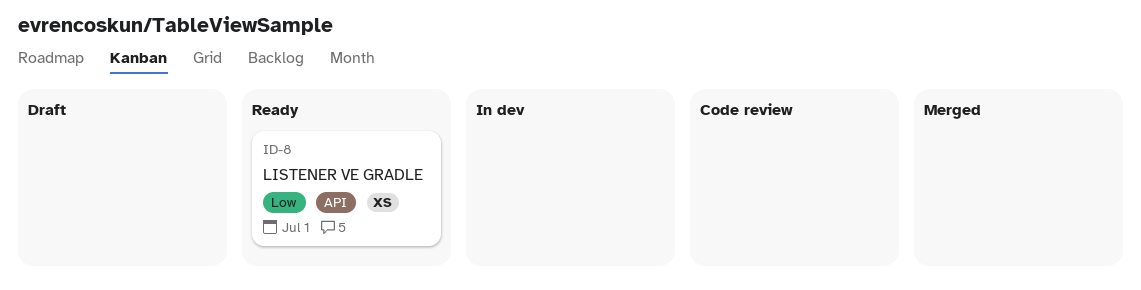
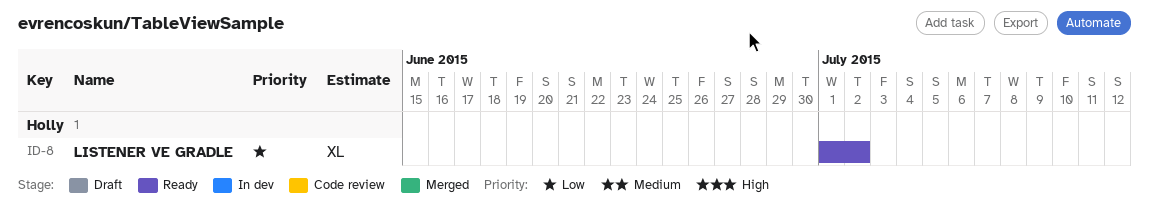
ID-8, estimate: XS -> XL
ID-8, due: Jul 1 -> Jul 2

